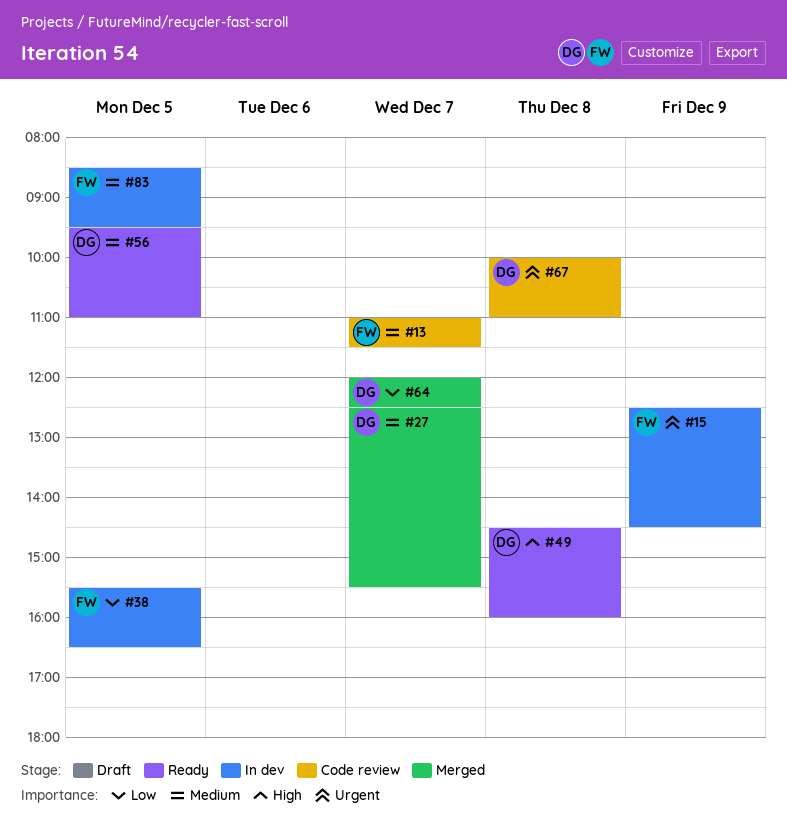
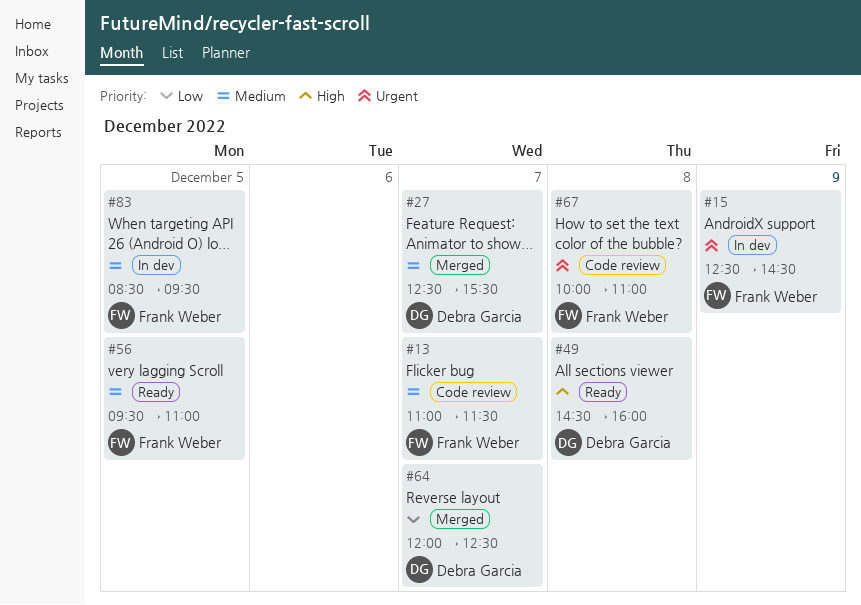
#38: present -> none
#56, owner: Debra Garcia -> Frank Weber
#67, owner: Debra Garcia -> Frank Weber

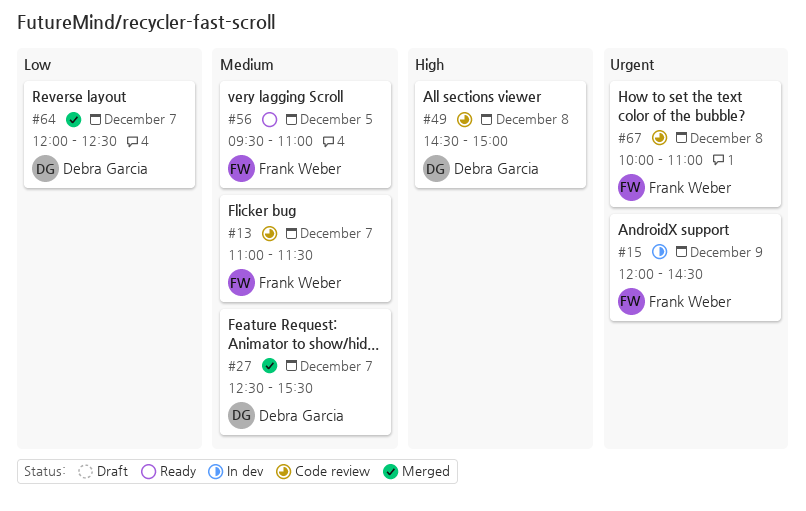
#15, begins: 12:30 -> 12:00
#49, status: Ready -> Code review
#49, ends: 16:00 -> 15:00
#83: present -> none

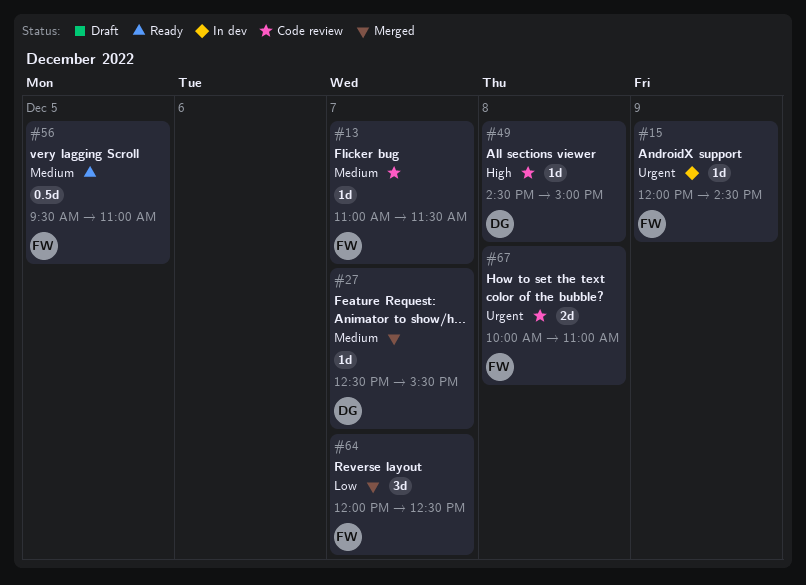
#64, owner: Debra Garcia -> Frank Weber

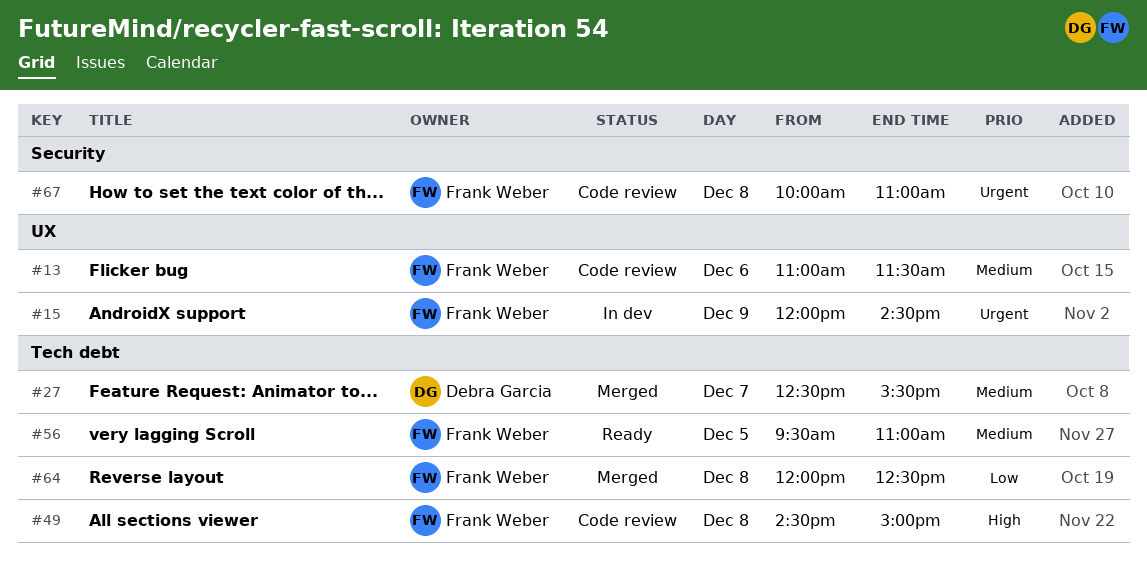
#13, day: Dec 7 -> Dec 6
#49, owner: Debra Garcia -> Frank Weber
#64, day: Dec 7 -> Dec 8

